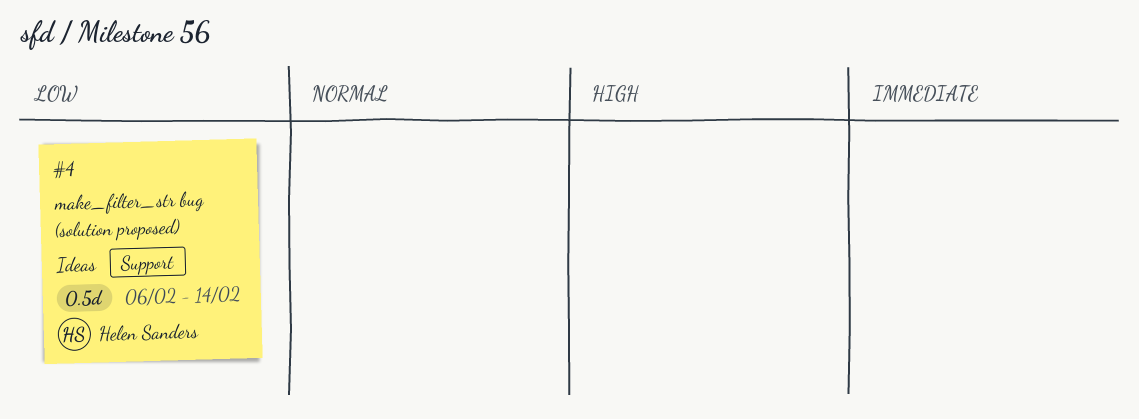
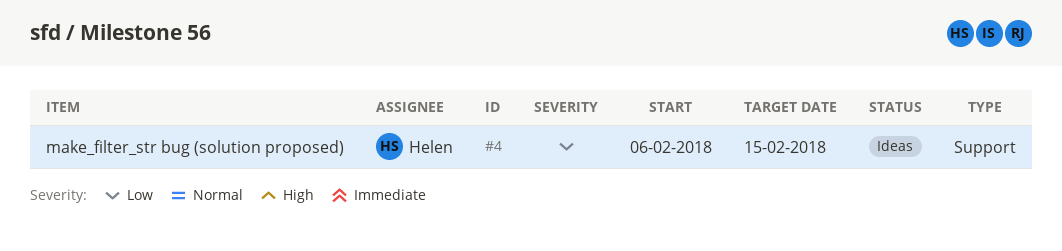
#4, due: Feb 14 -> Feb 15

